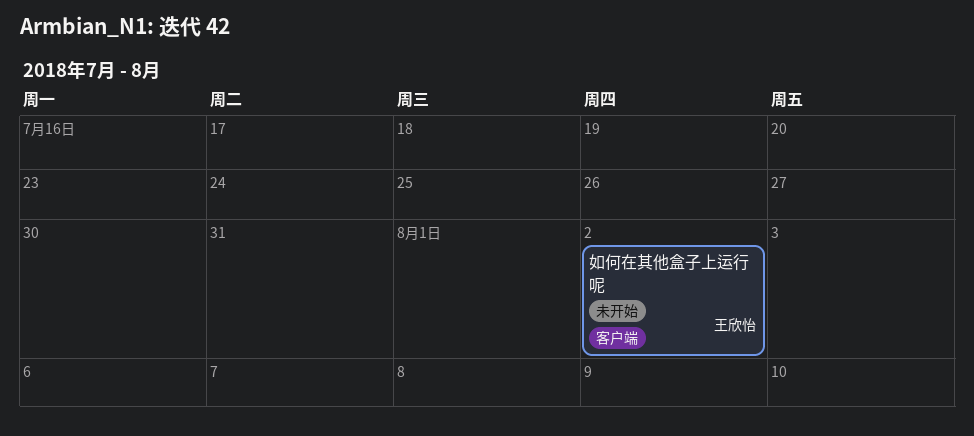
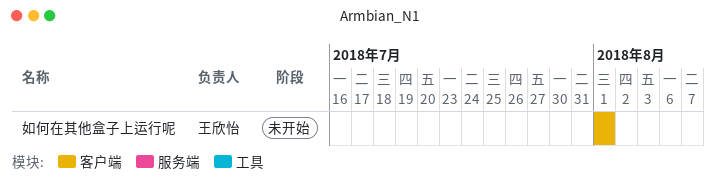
如何在其他盒子上运行呢, due: Aug 2 -> Aug 1

